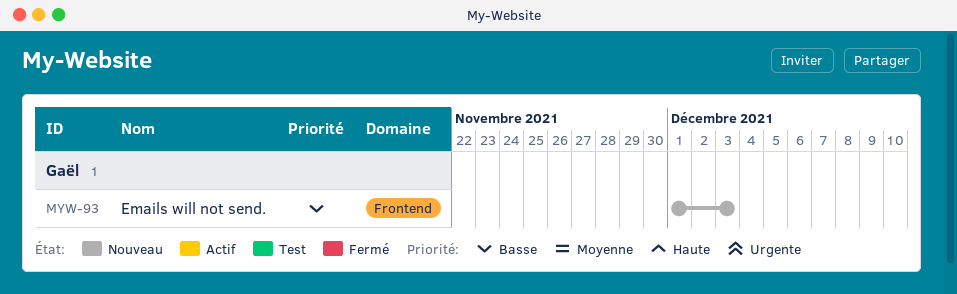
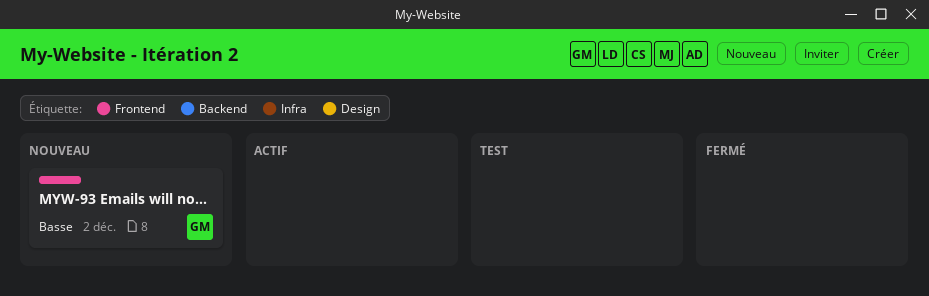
MYW-93, due: Dec 3 -> Dec 2

